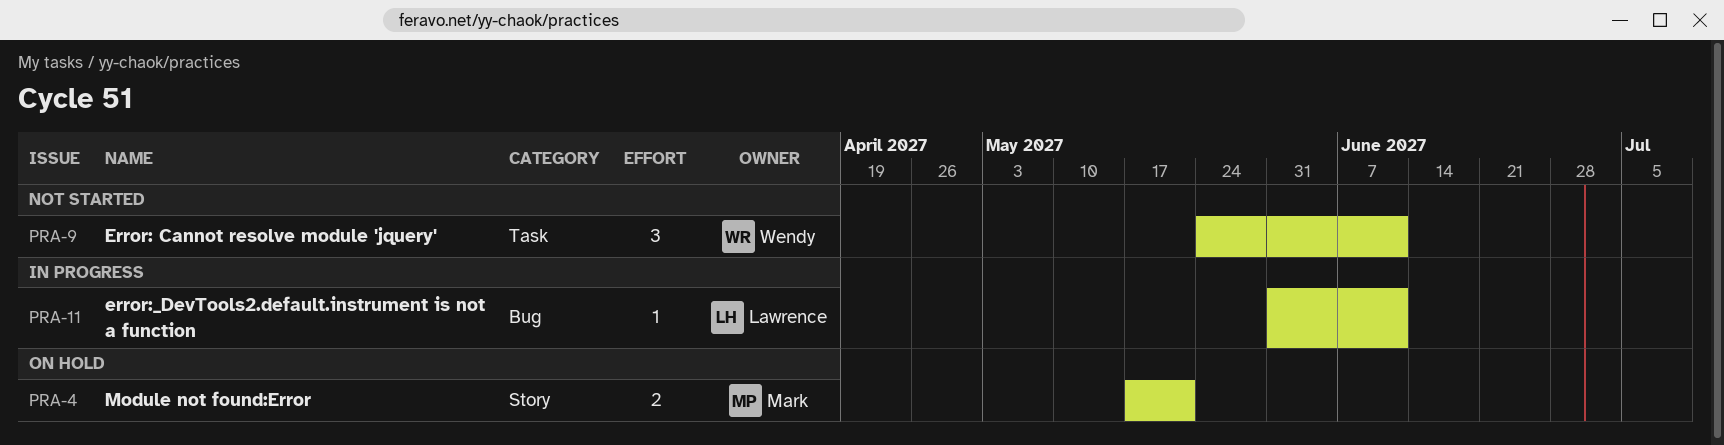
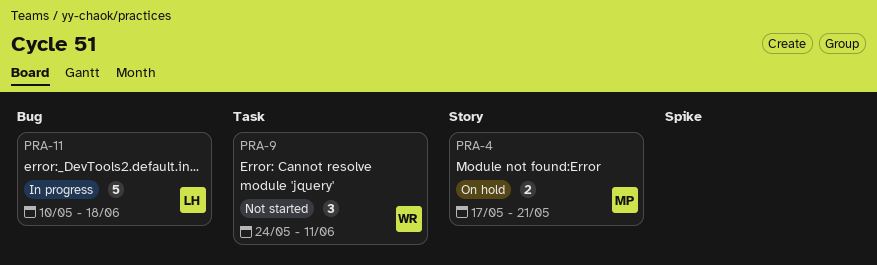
PRA-11, estimate: 1 -> 5
PRA-11, start: May 31 -> May 10
PRA-11, due: Jun 11 -> Jun 18

